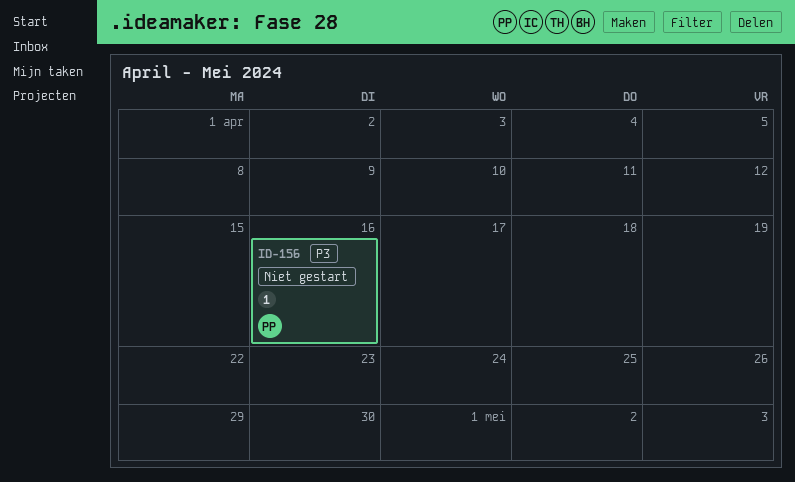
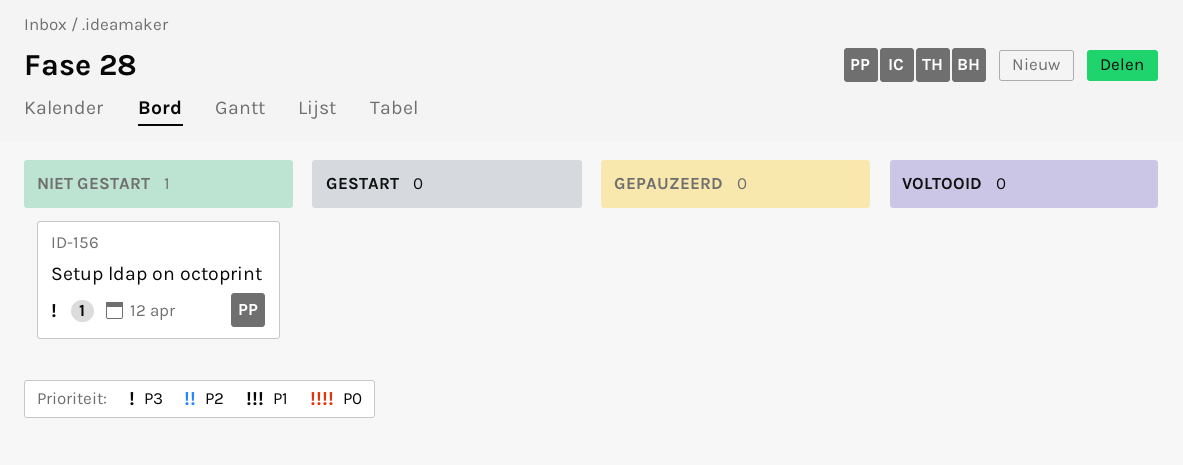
ID-156, due: Apr 16 -> Apr 12

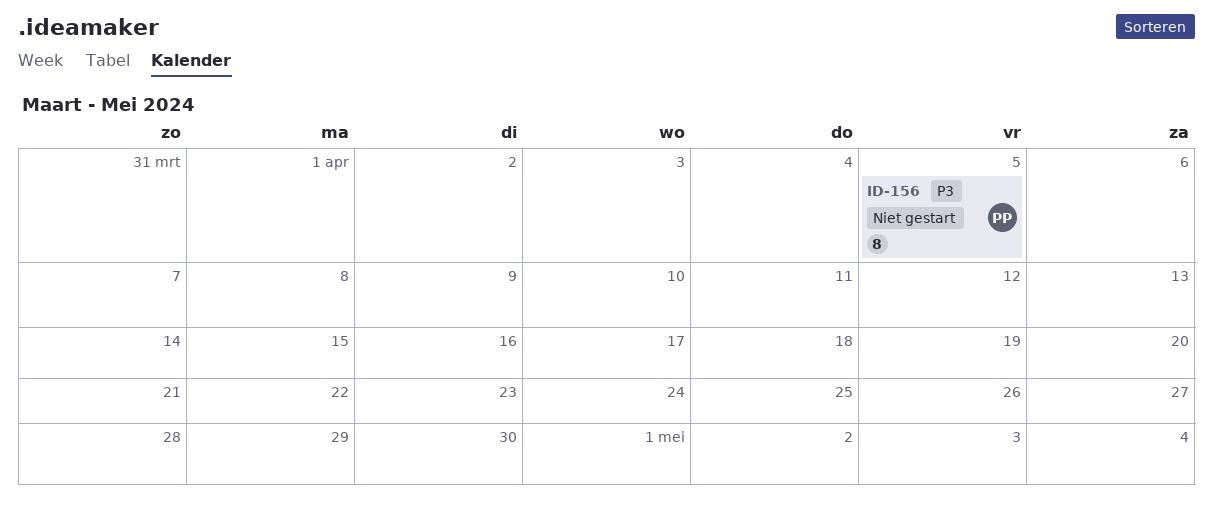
ID-156, estimate: 1 -> 8
ID-156, due: Apr 12 -> Apr 5

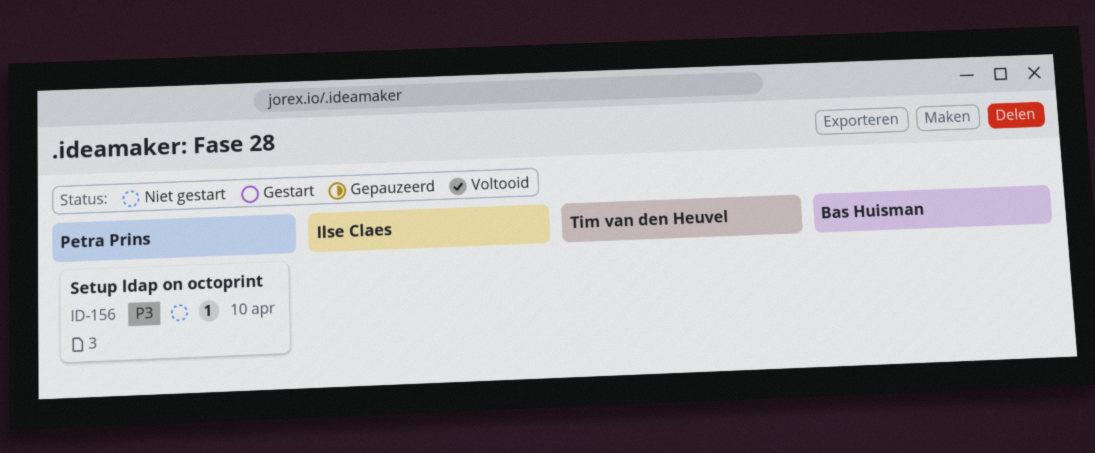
ID-156, estimate: 8 -> 1
ID-156, due: Apr 5 -> Apr 10

